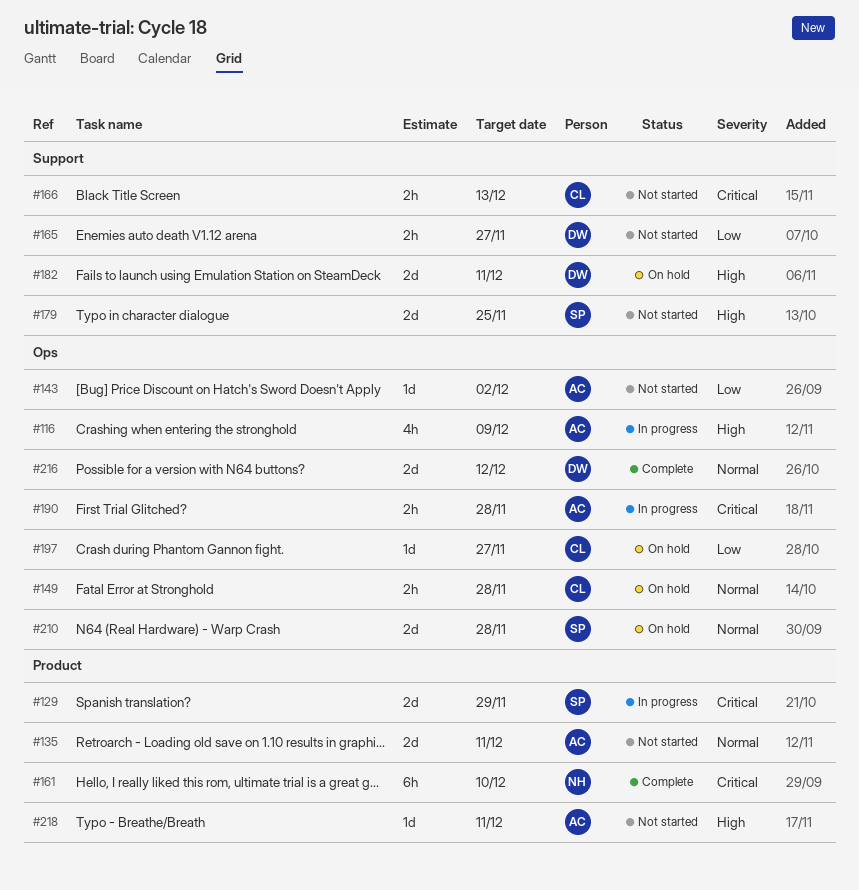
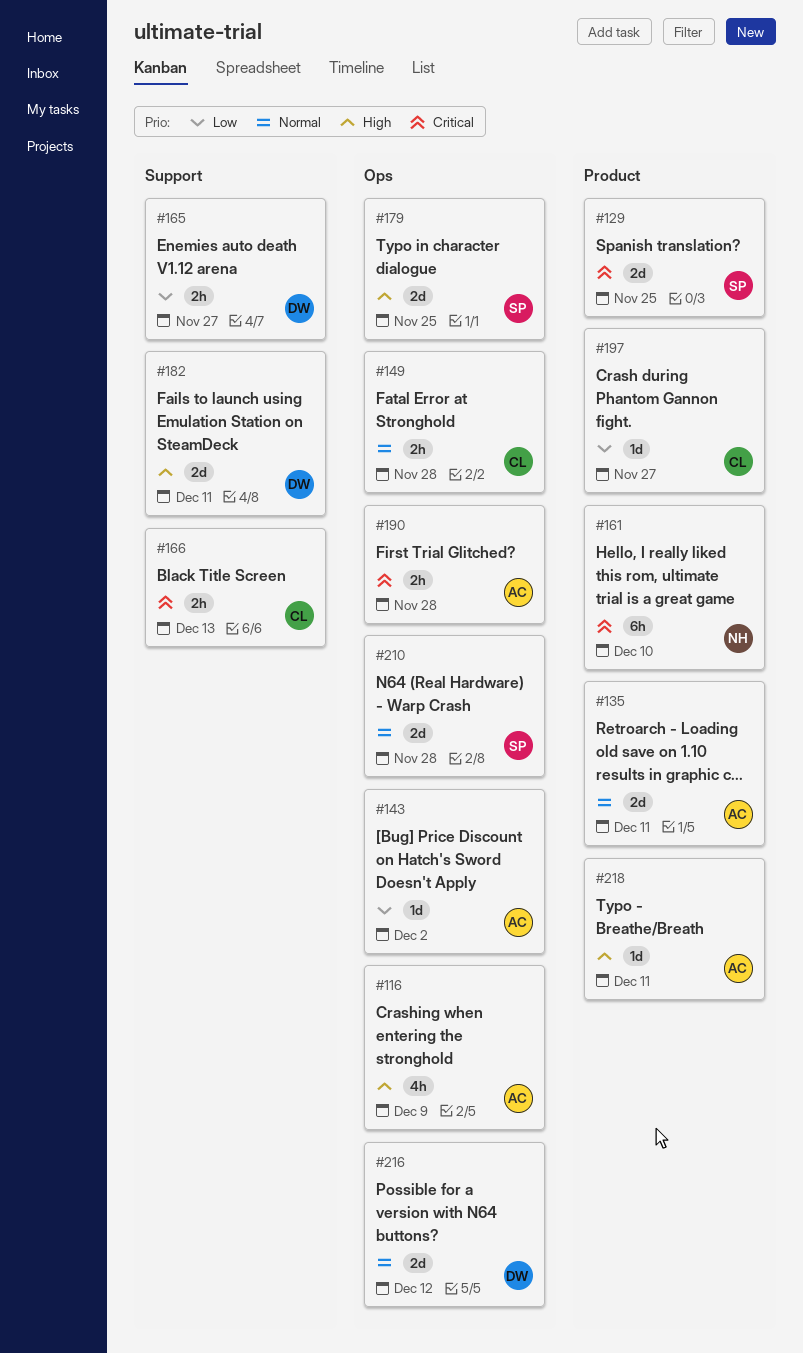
#129, due: Nov 29 -> Nov 25
#179, label: Support -> Ops
#197, label: Ops -> Product

